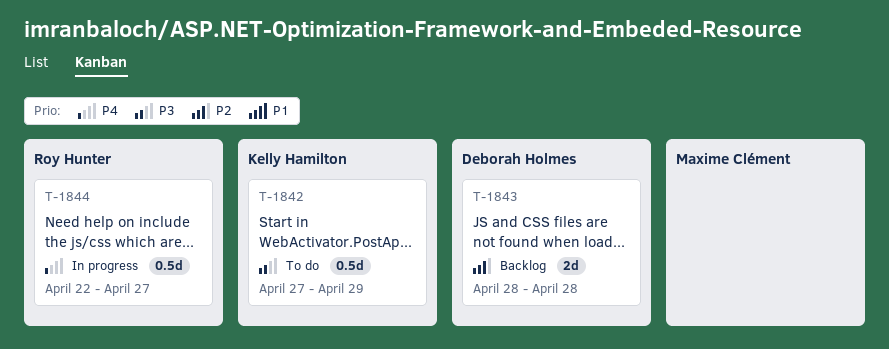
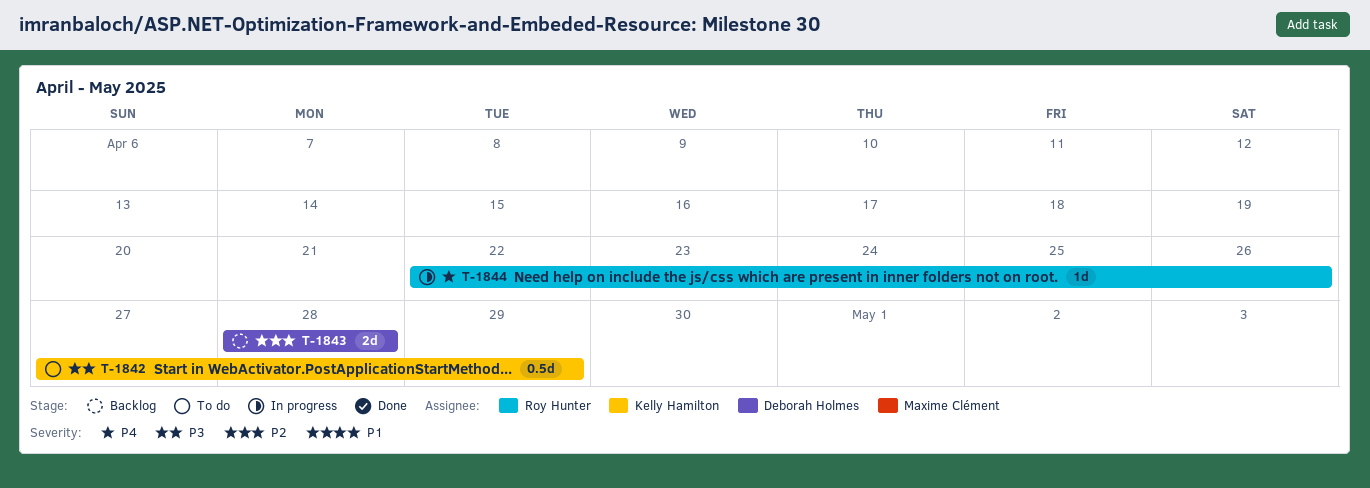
T-1844, estimate: 0.5d -> 1d
T-1844, due: Apr 27 -> Apr 26

